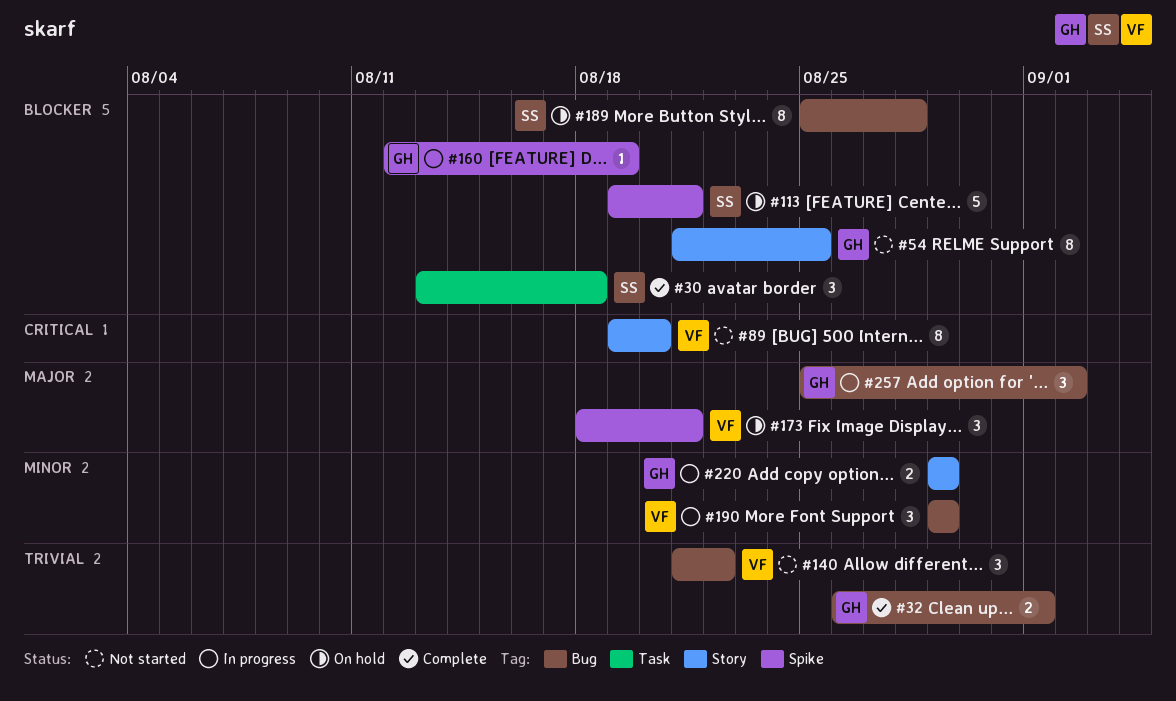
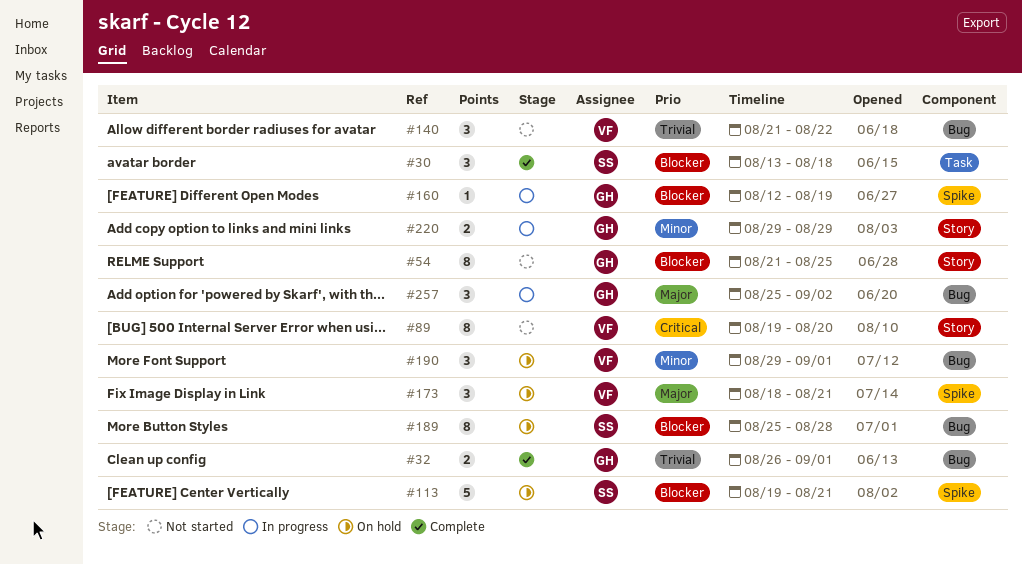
#190, status: In progress -> On hold
#190, due: Aug 29 -> Sep 1

